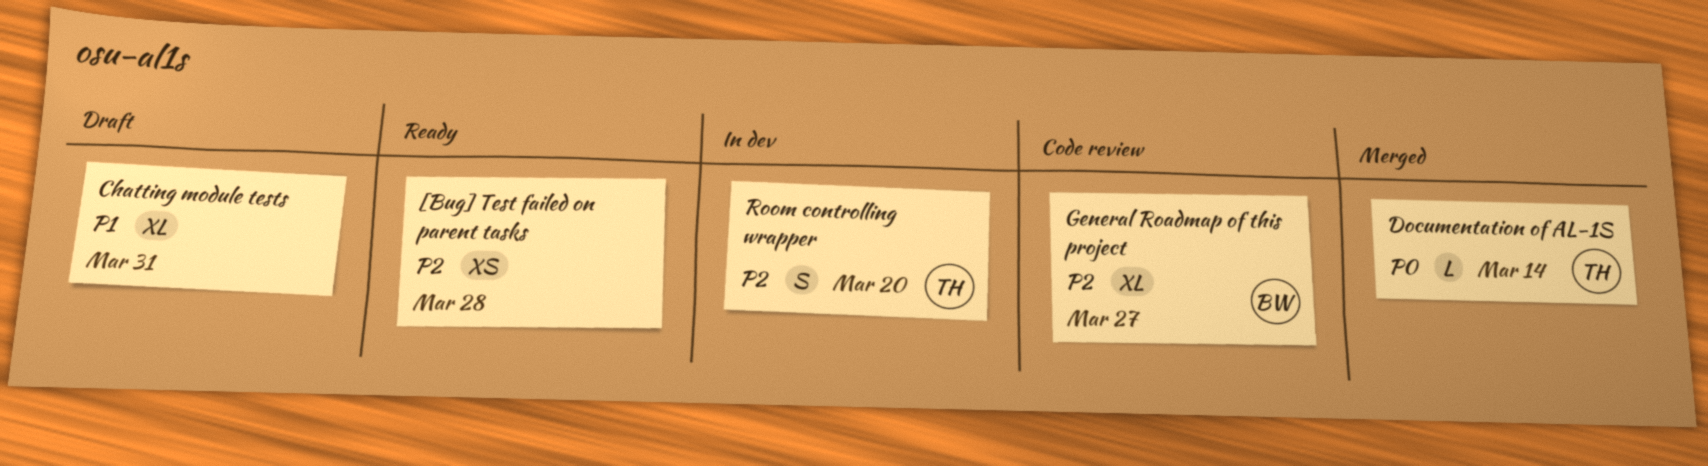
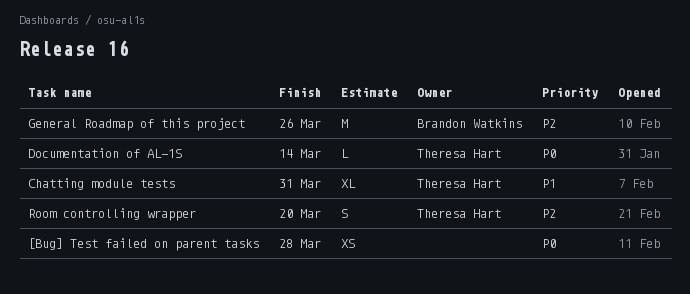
[Bug] Test failed on parent tasks, priority: P2 -> P0
Chatting module tests, owner: none -> Theresa Hart
General Roadmap of this project, estimate: XL -> M
General Roadmap of this project, due: Mar 27 -> Mar 26

